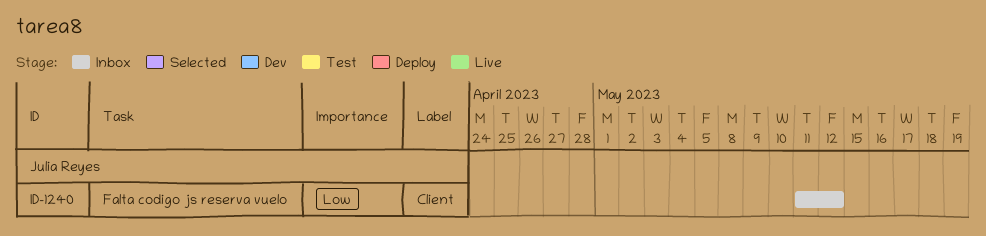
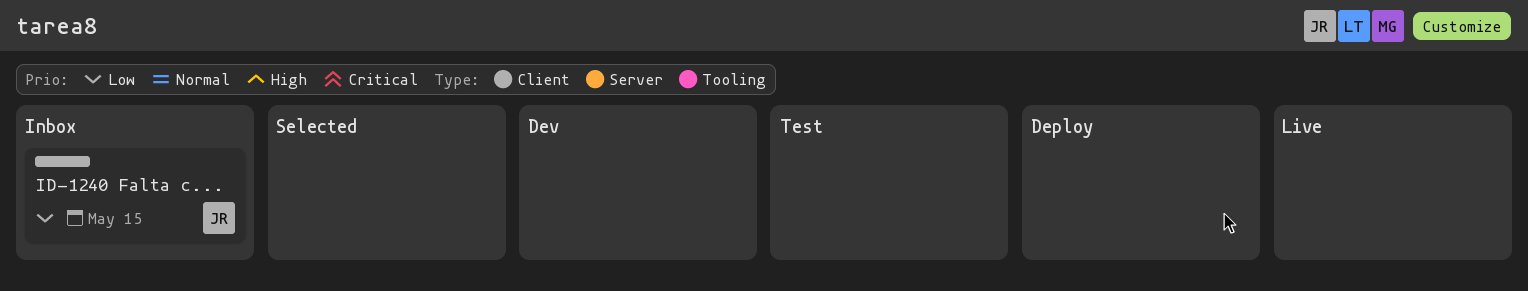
ID-1240, due: May 12 -> May 15

